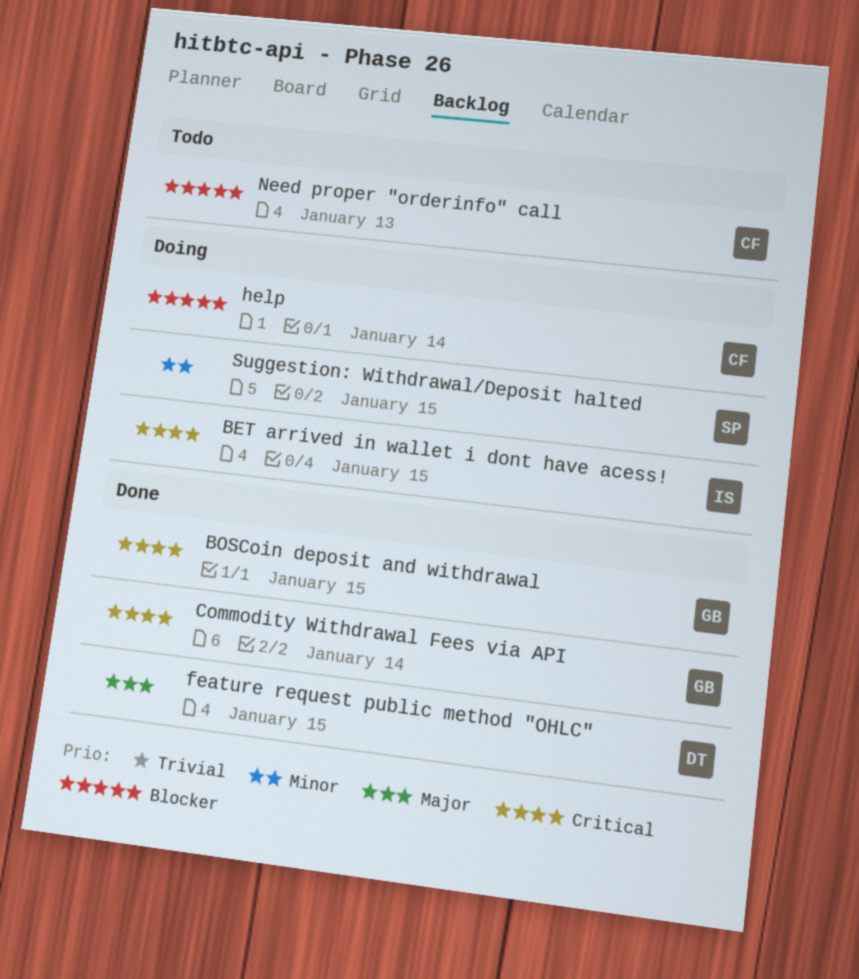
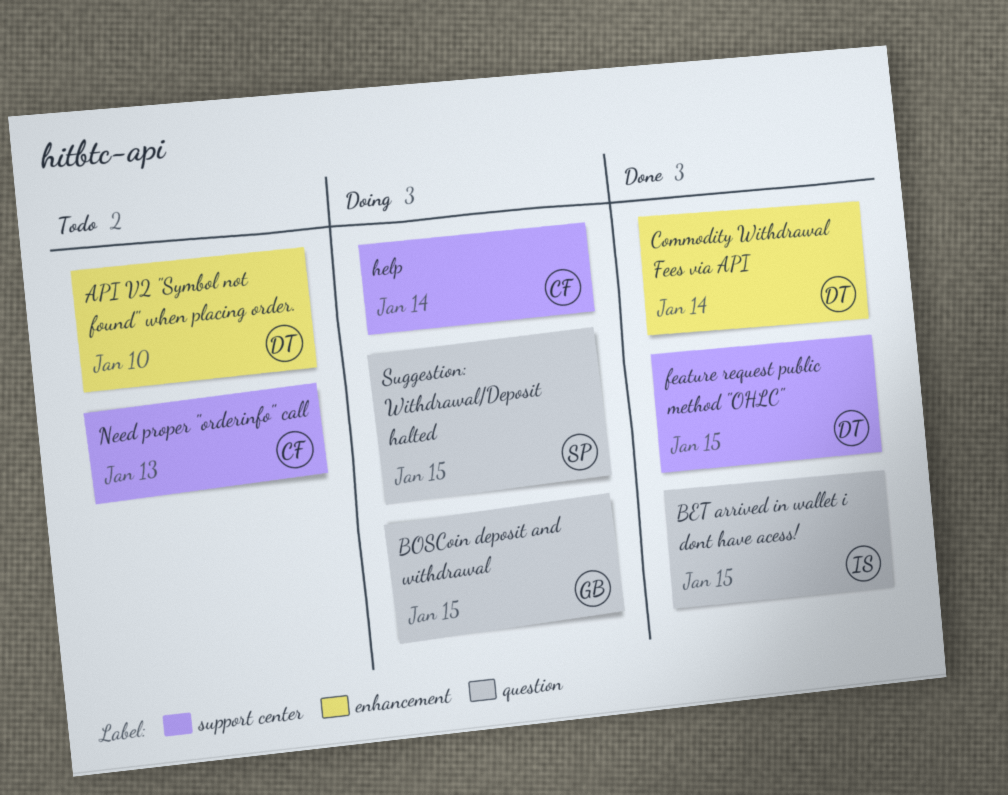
API V2 "Symbol not found" when placing order.: none -> present
BET arrived in wallet i dont have acess!, status: Doing -> Done
BOSCoin deposit and withdrawal, status: Done -> Doing
Commodity Withdrawal Fees via API, owner: GB -> DT

